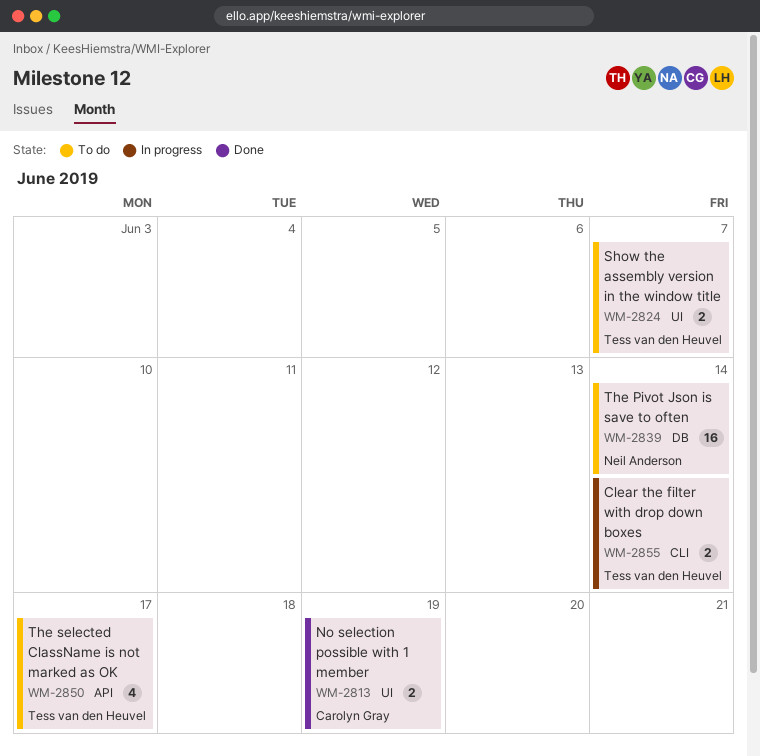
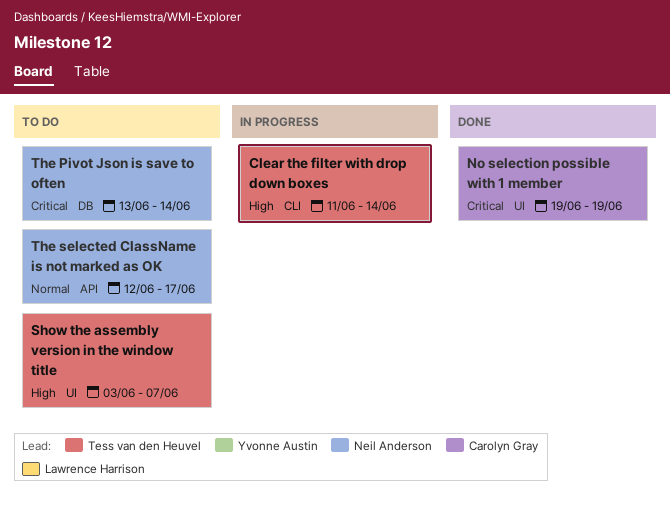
The selected ClassName is not marked as OK, owner: Tess van den Heuvel -> Neil Anderson

